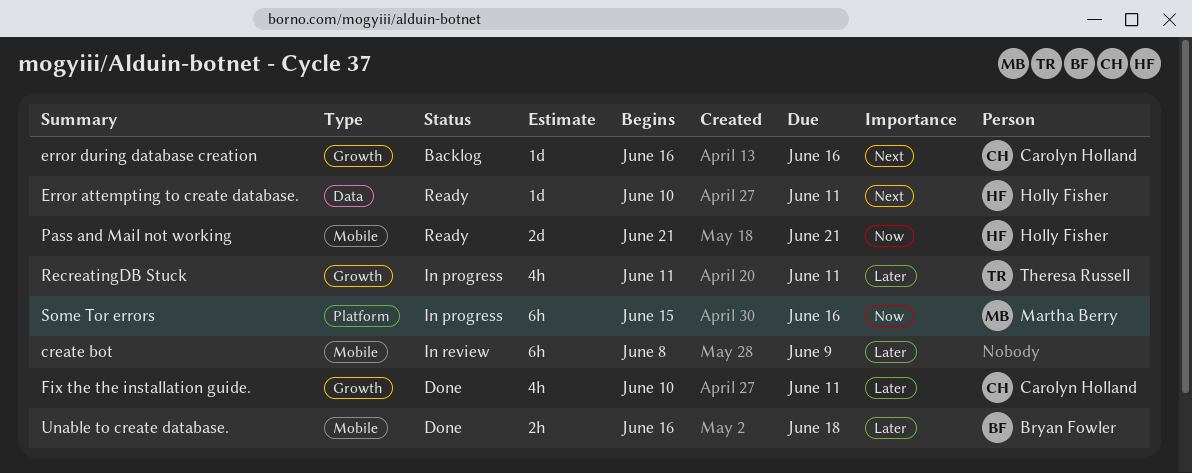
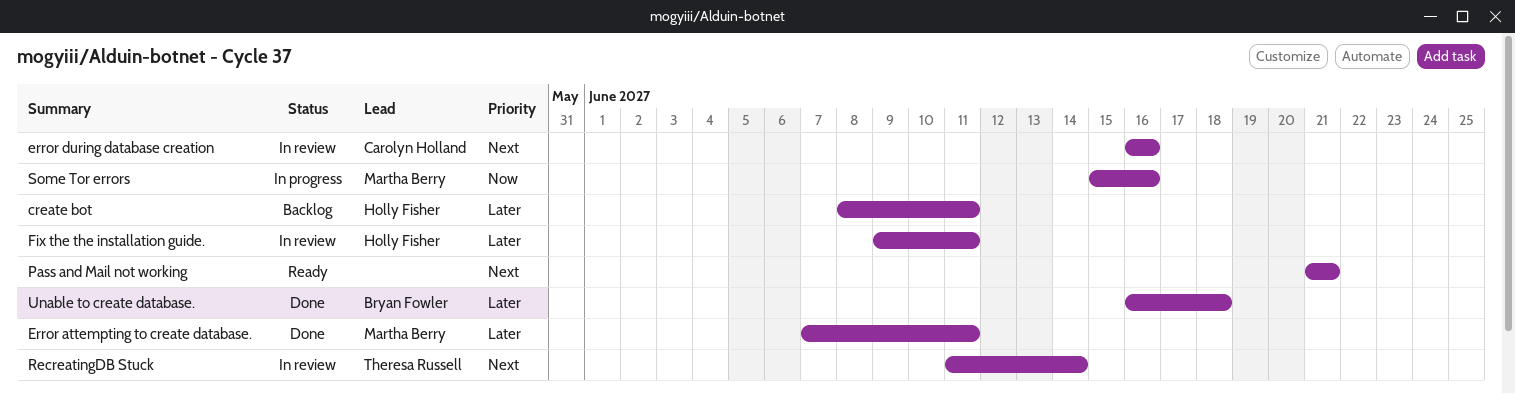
create bot, status: In review -> Backlog
create bot, owner: none -> Holly Fisher
create bot, due: Jun 9 -> Jun 11
Error attempting to create database., status: Ready -> Done
Error attempting to create database., owner: Holly Fisher -> Martha Berry
Error attempting to create database., priority: Next -> Later
Error attempting to create database., start: Jun 10 -> Jun 7
error during database creation, status: Backlog -> In review
Fix the the installation guide., status: Done -> In review
Fix the the installation guide., owner: Carolyn Holland -> Holly Fisher
Fix the the installation guide., start: Jun 10 -> Jun 9
Pass and Mail not working, owner: Holly Fisher -> none
Pass and Mail not working, priority: Now -> Next
RecreatingDB Stuck, status: In progress -> In review
RecreatingDB Stuck, priority: Later -> Next
RecreatingDB Stuck, due: Jun 11 -> Jun 14

